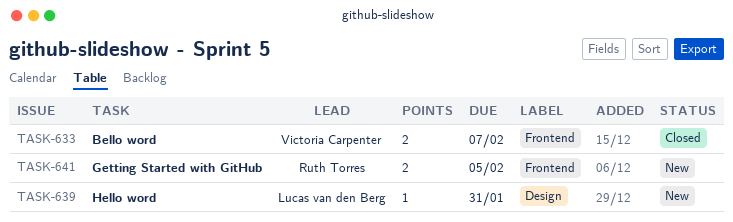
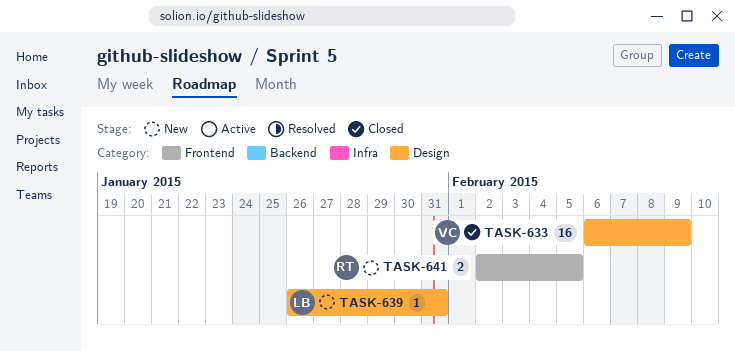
TASK-633, label: Frontend -> Design
TASK-633, estimate: 2 -> 16
TASK-633, due: Feb 7 -> Feb 9

